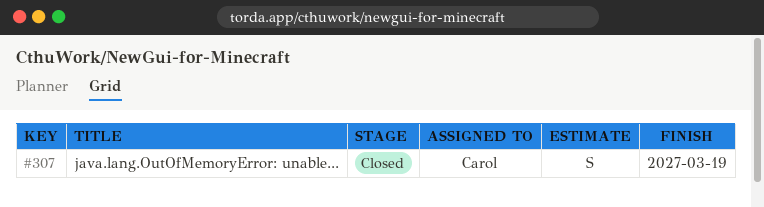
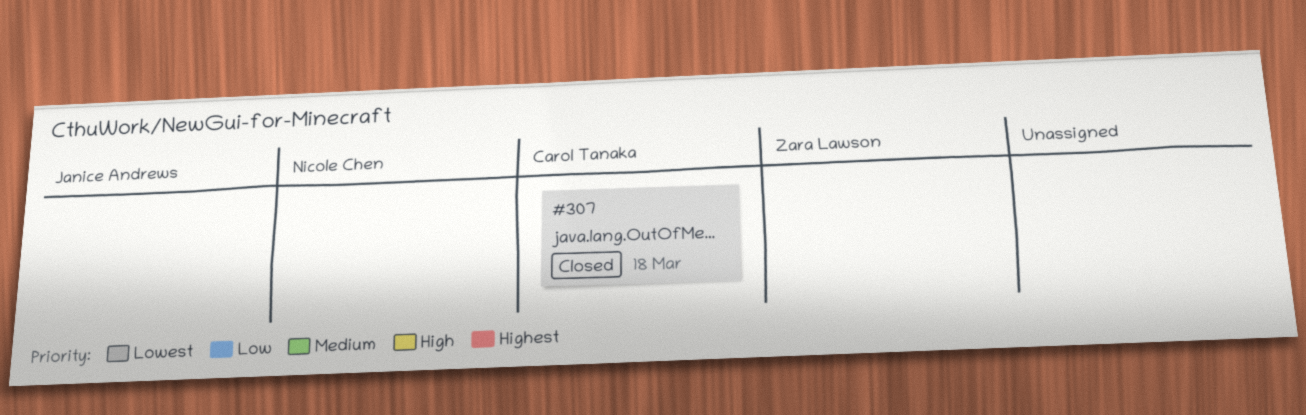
#307, due: Mar 19 -> Mar 18

